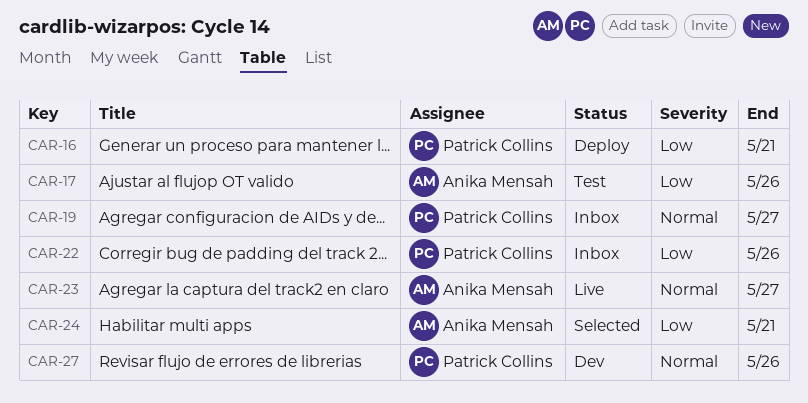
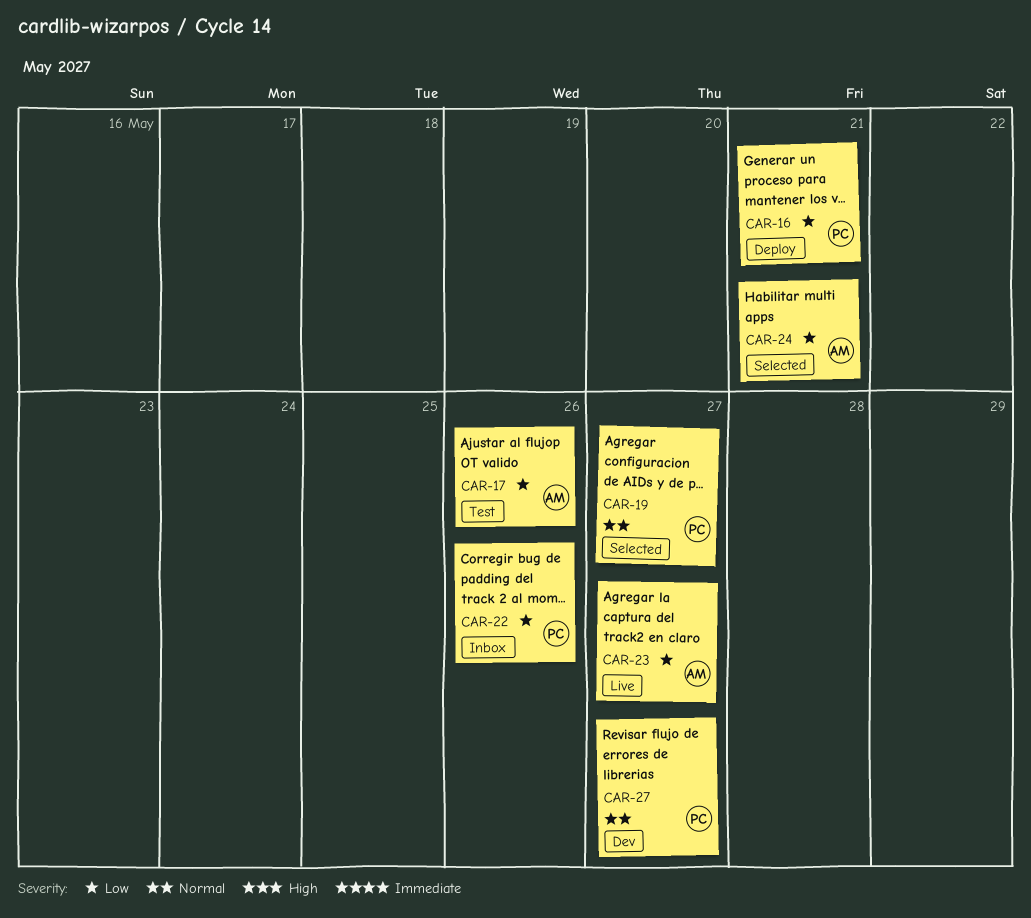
CAR-19, status: Inbox -> Selected
CAR-23, priority: Normal -> Low
CAR-27, due: May 26 -> May 27

